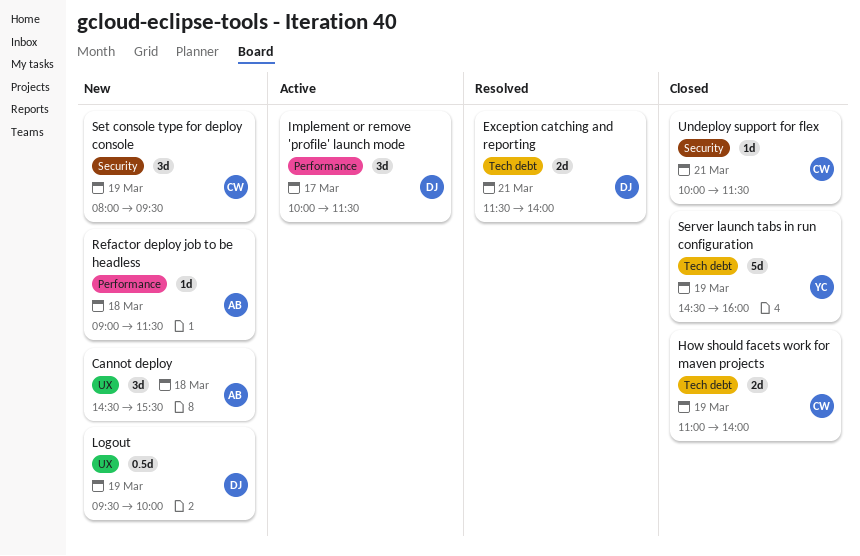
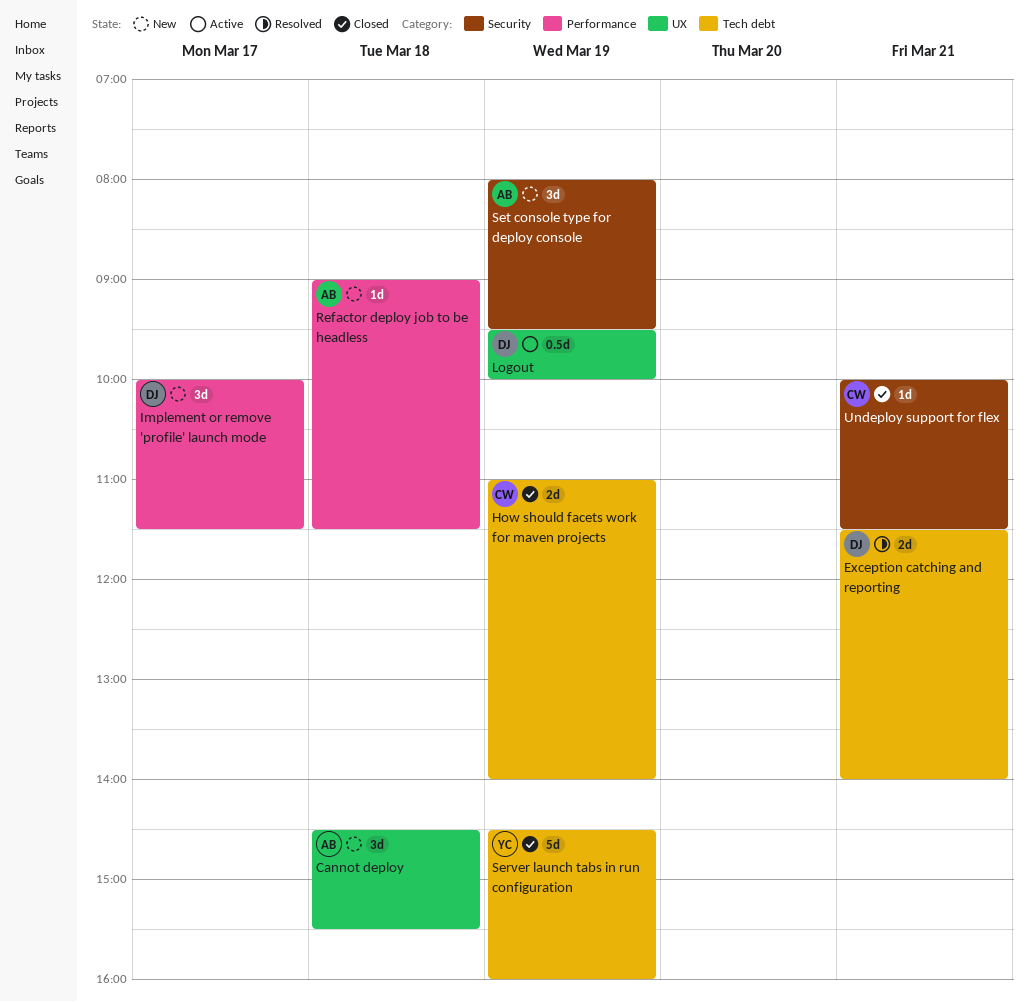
Implement or remove 'profile' launch mode, status: Active -> New
Logout, status: New -> Active
Set console type for deploy console, owner: CW -> AB

